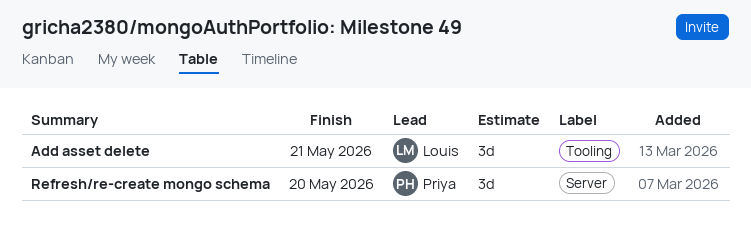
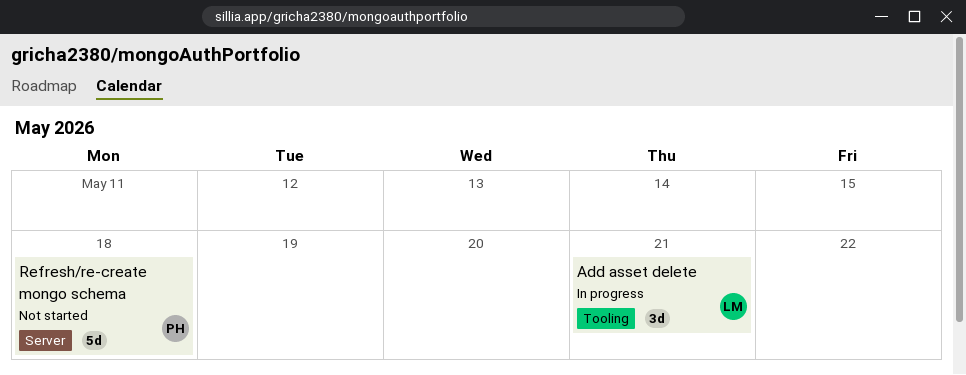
Refresh/re-create mongo schema, estimate: 3d -> 5d
Refresh/re-create mongo schema, due: May 20 -> May 18

